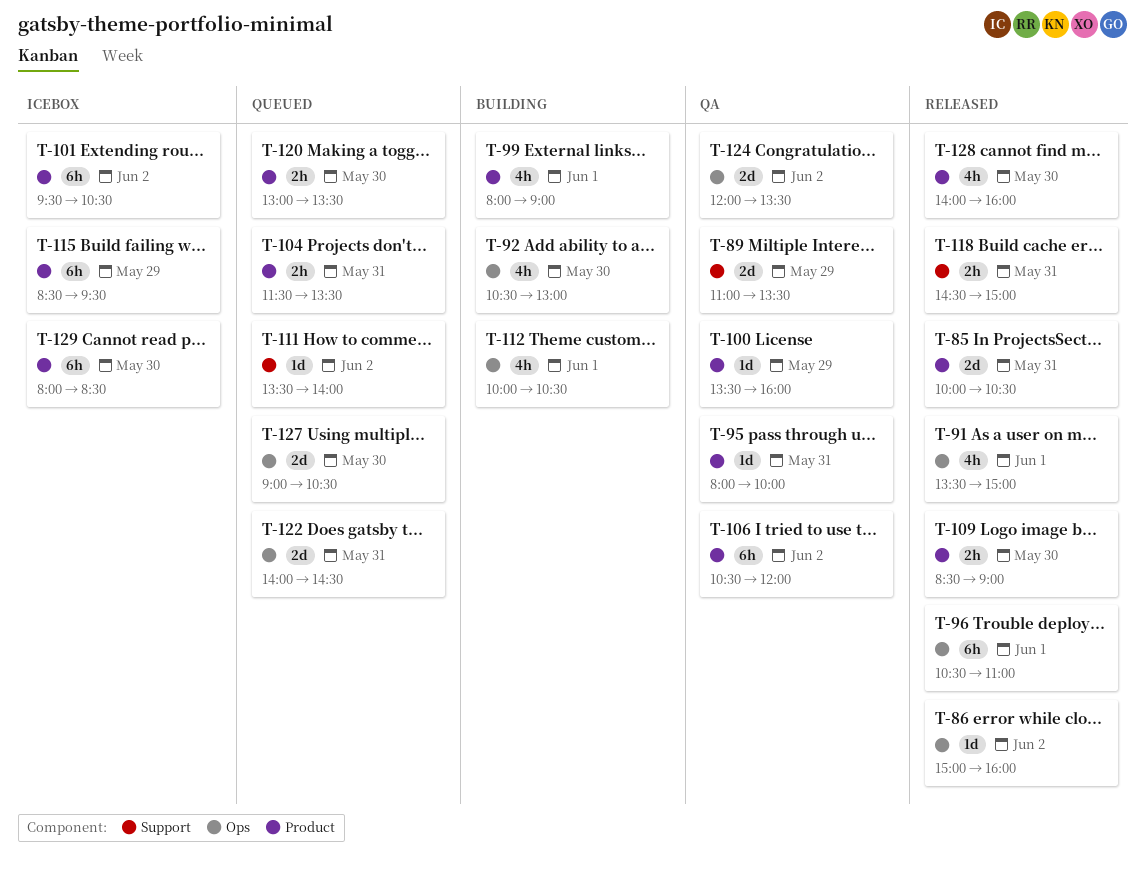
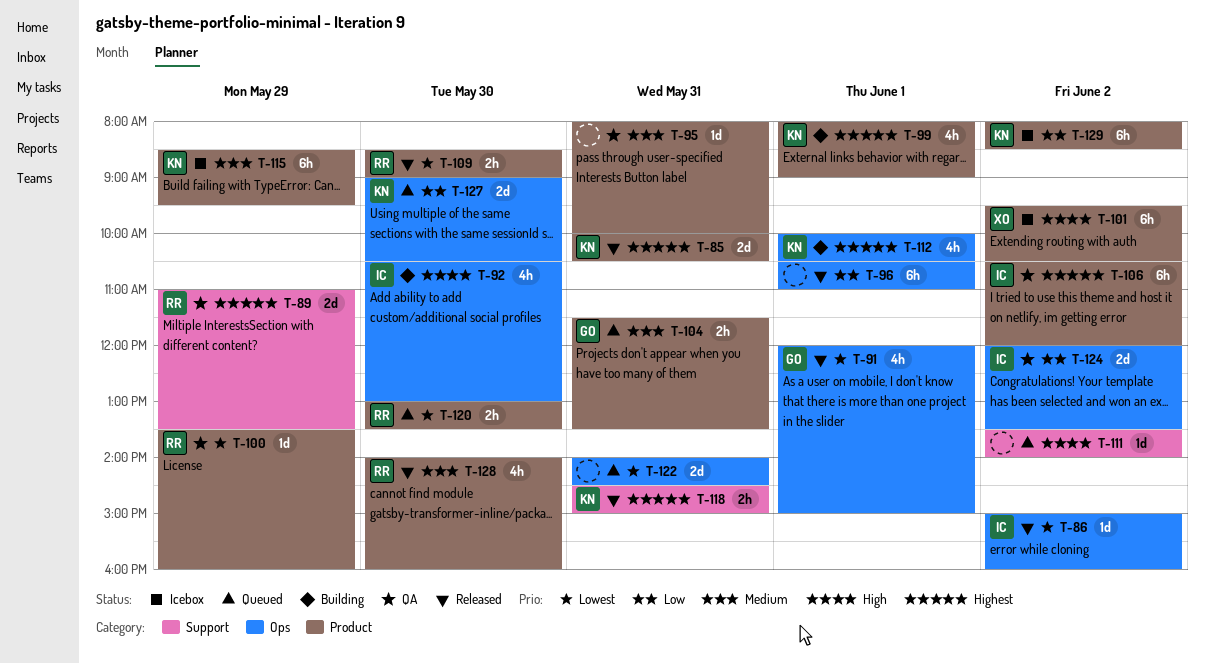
T-91, begins: 13:30 -> 12:00
T-129, day: May 30 -> Jun 2

